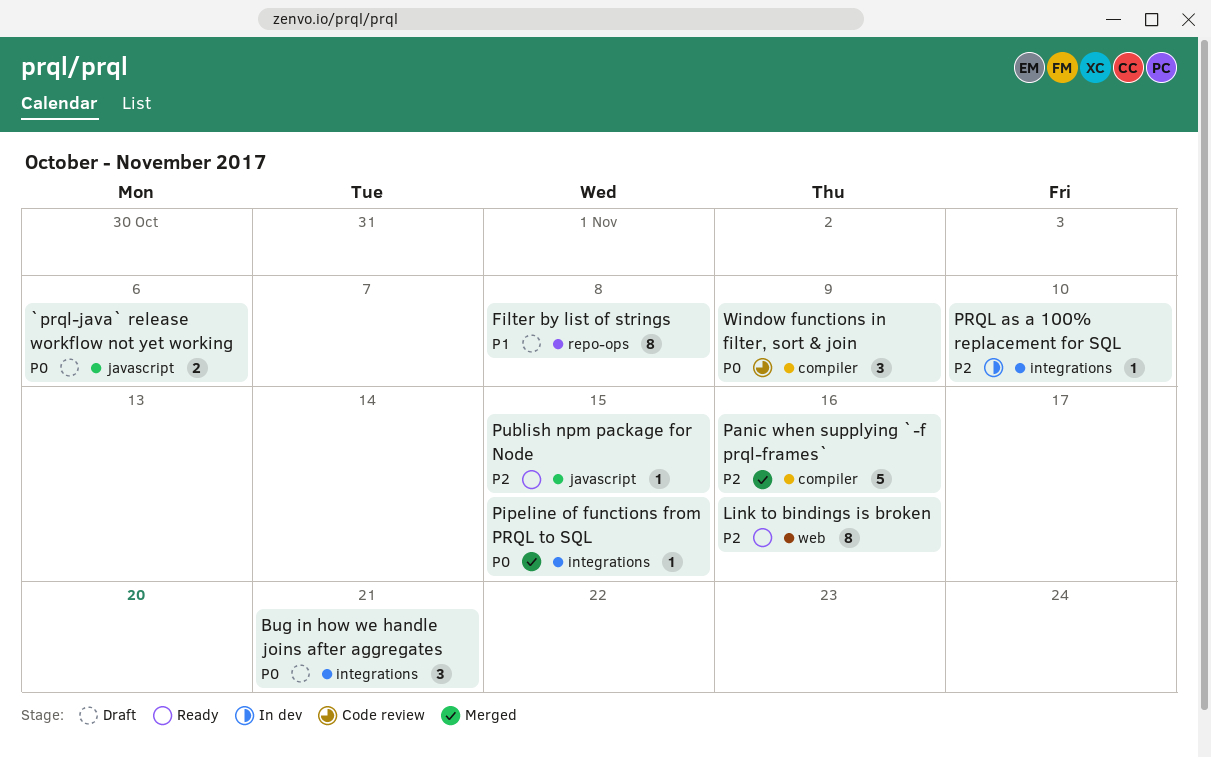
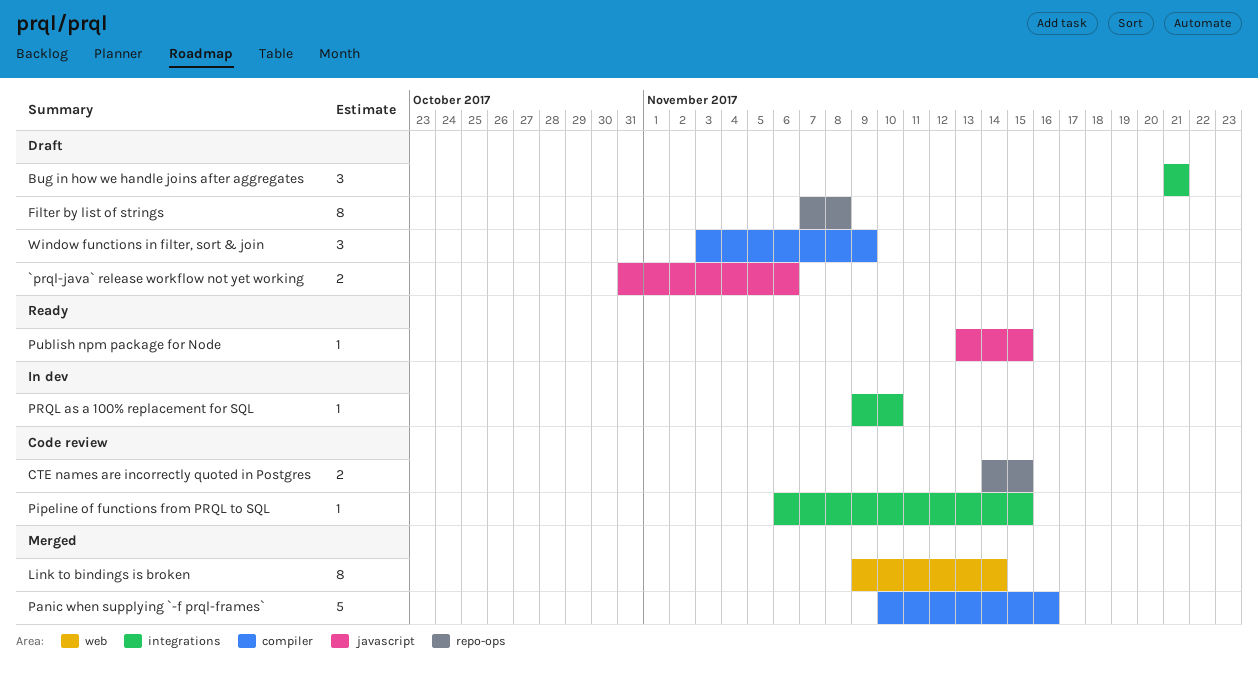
CTE names are incorrectly quoted in Postgres: none -> present
Link to bindings is broken, status: Ready -> Merged
Link to bindings is broken, due: Nov 16 -> Nov 14
Pipeline of functions from PRQL to SQL, status: Merged -> Code review
Window functions in filter, sort & join, status: Code review -> Draft

